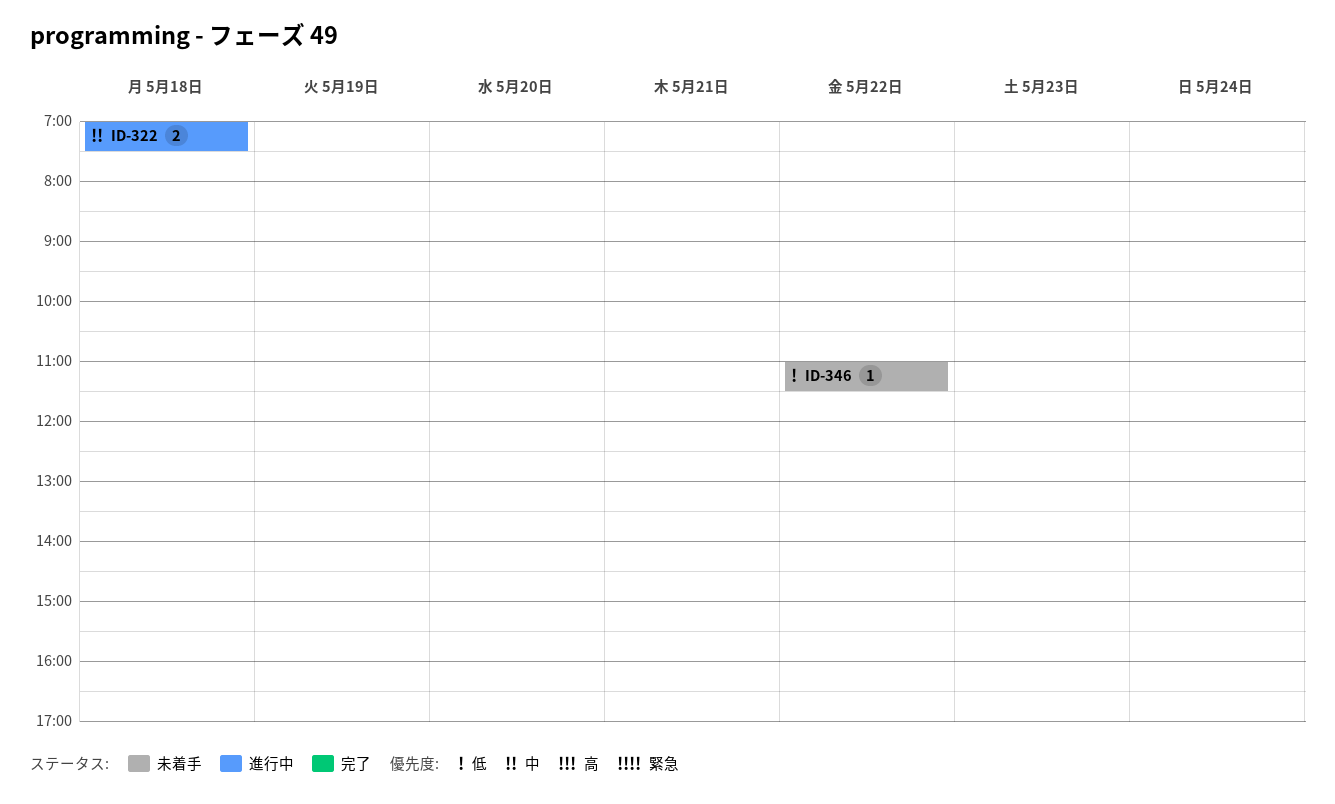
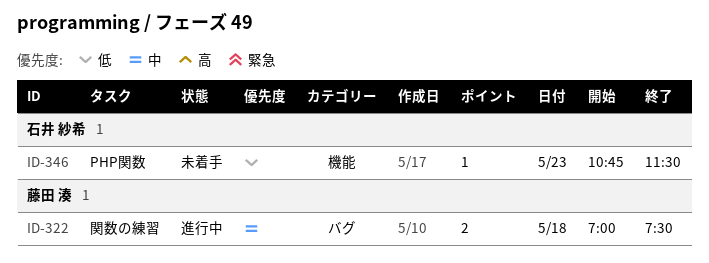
ID-346, day: May 22 -> May 23
ID-346, begins: 11:00 -> 10:45

